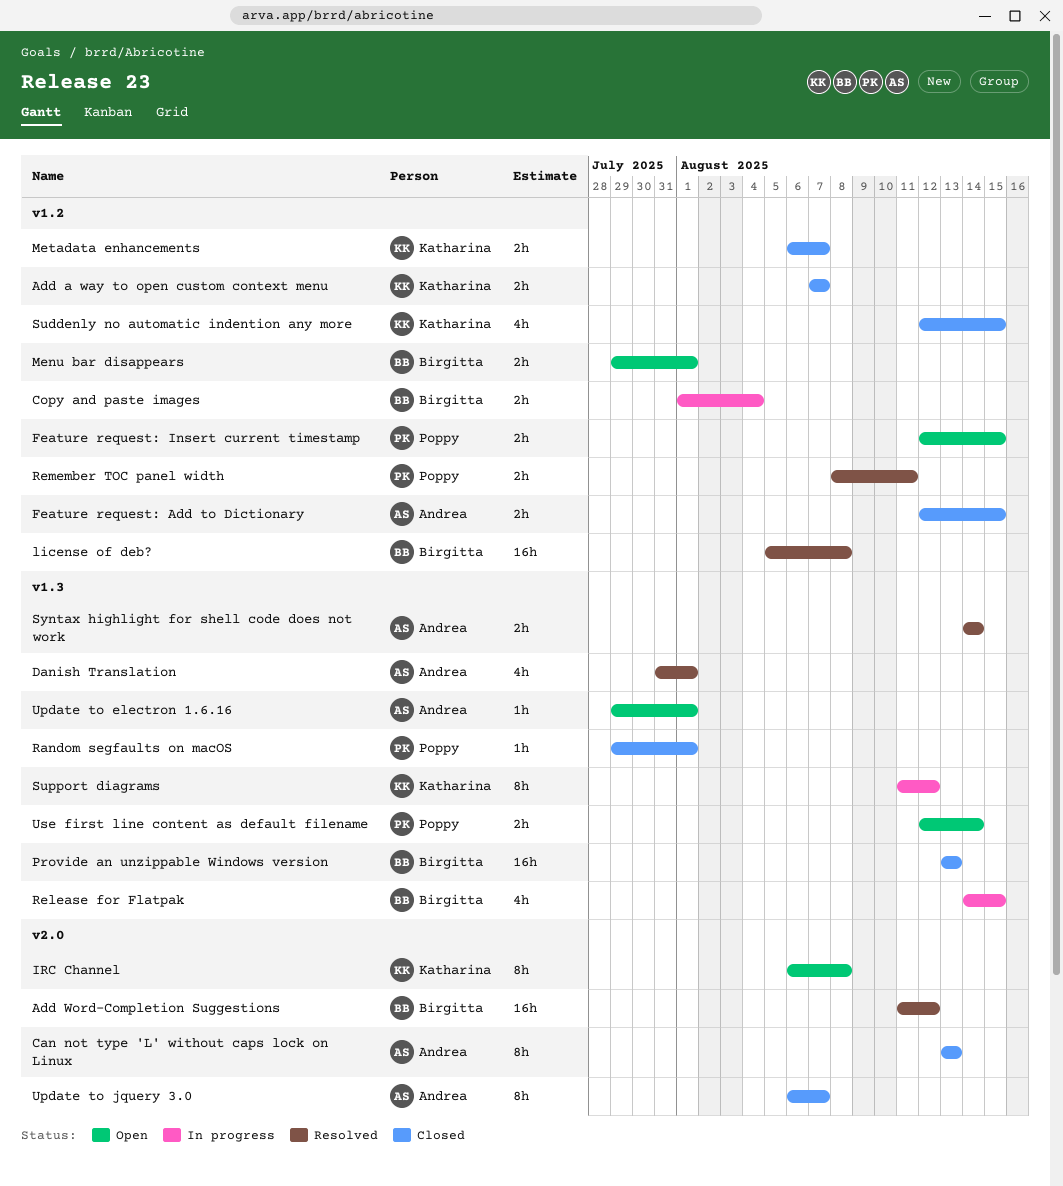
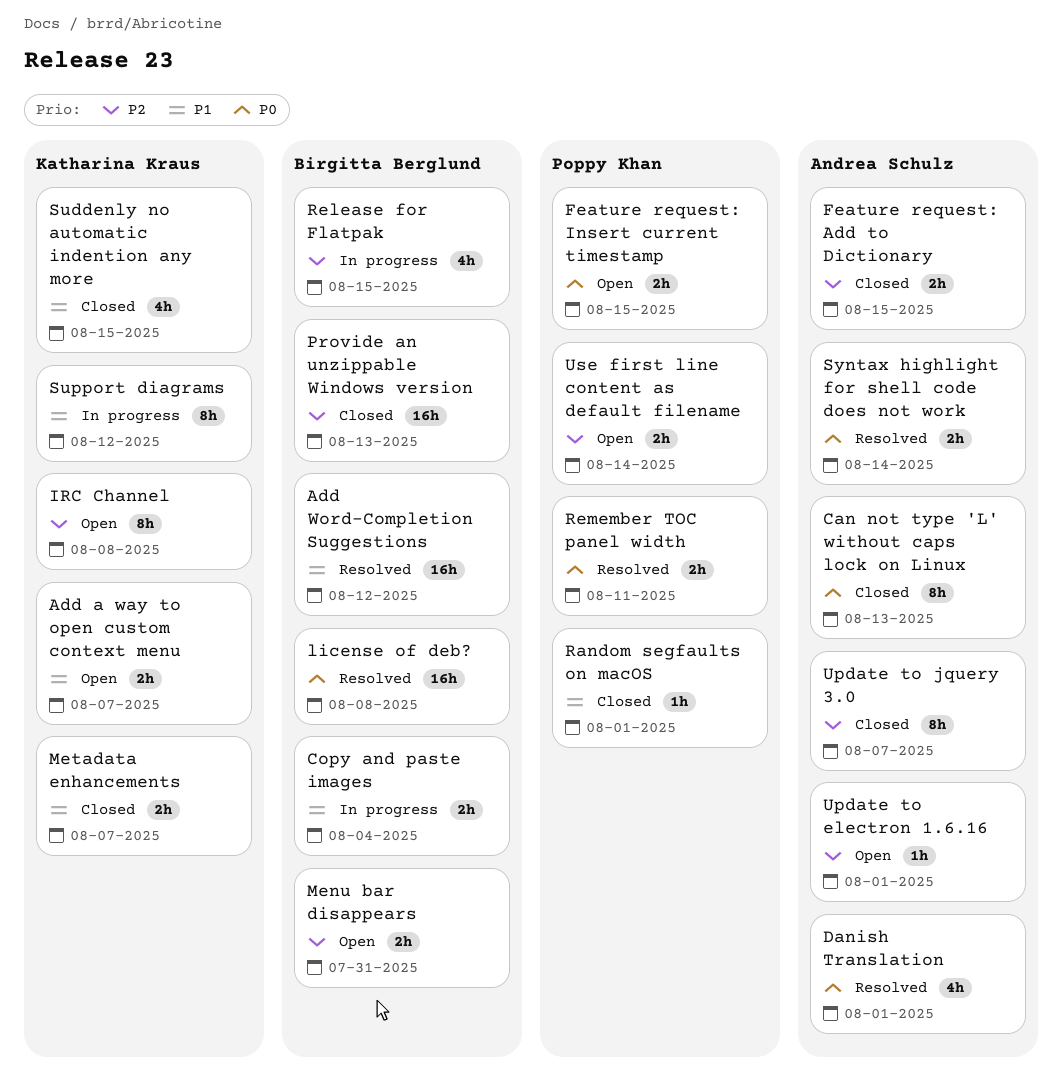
Add a way to open custom context menu, status: Closed -> Open
Menu bar disappears, due: Aug 1 -> Jul 31

